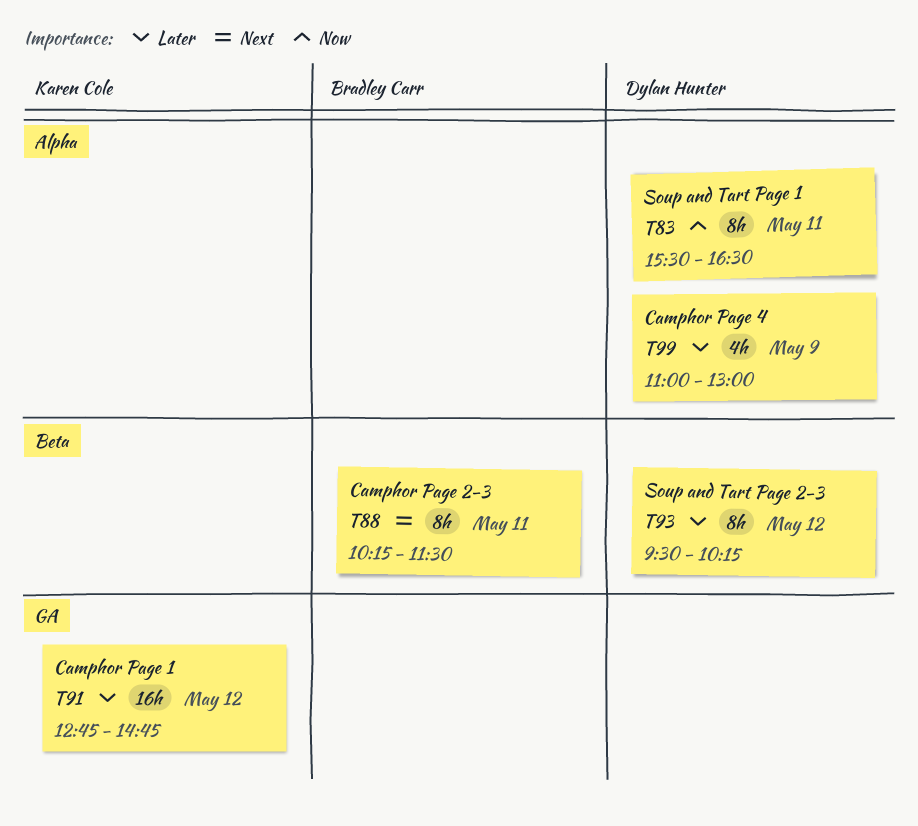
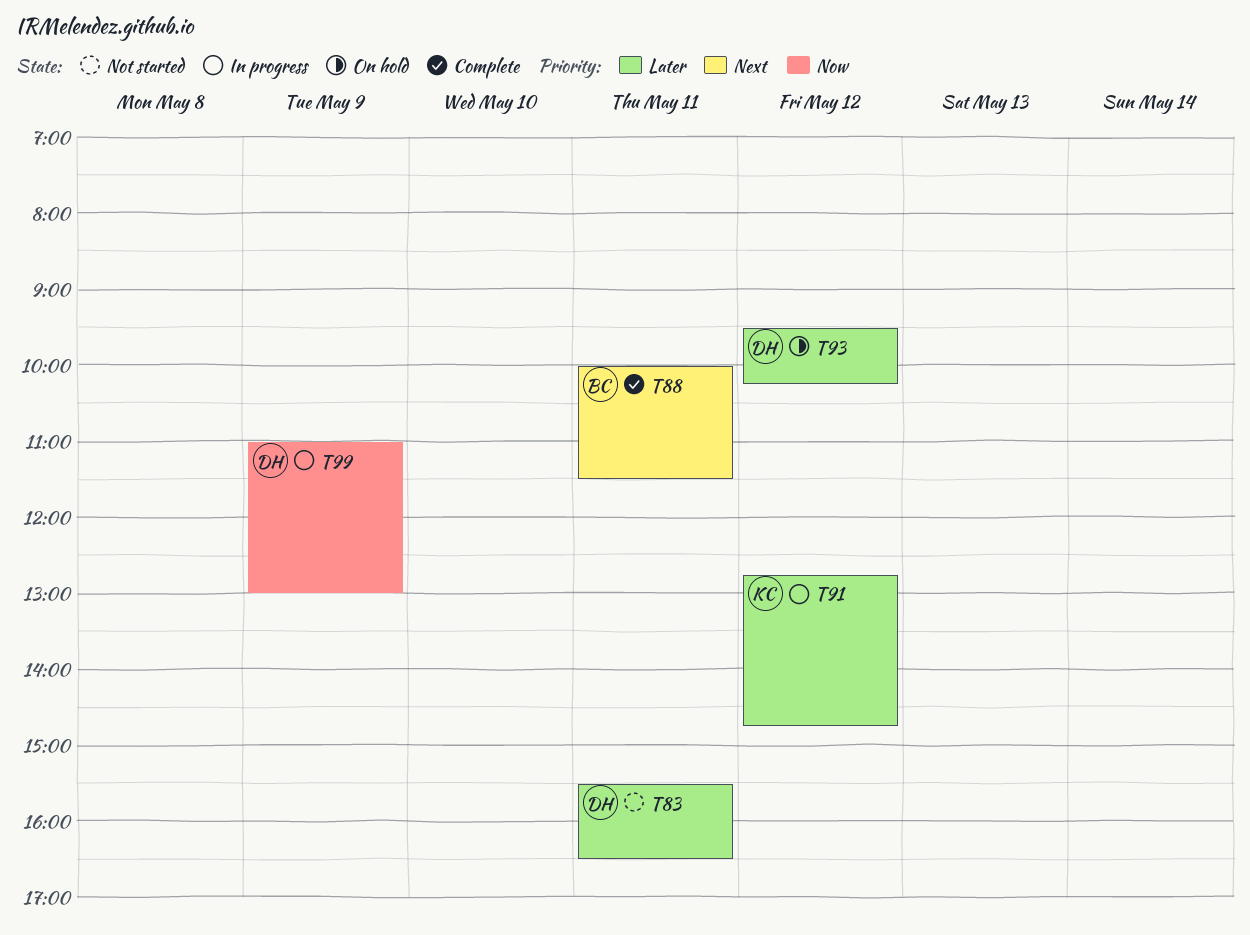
T83, priority: Now -> Later
T88, begins: 10:15 -> 10:00
T99, priority: Later -> Now

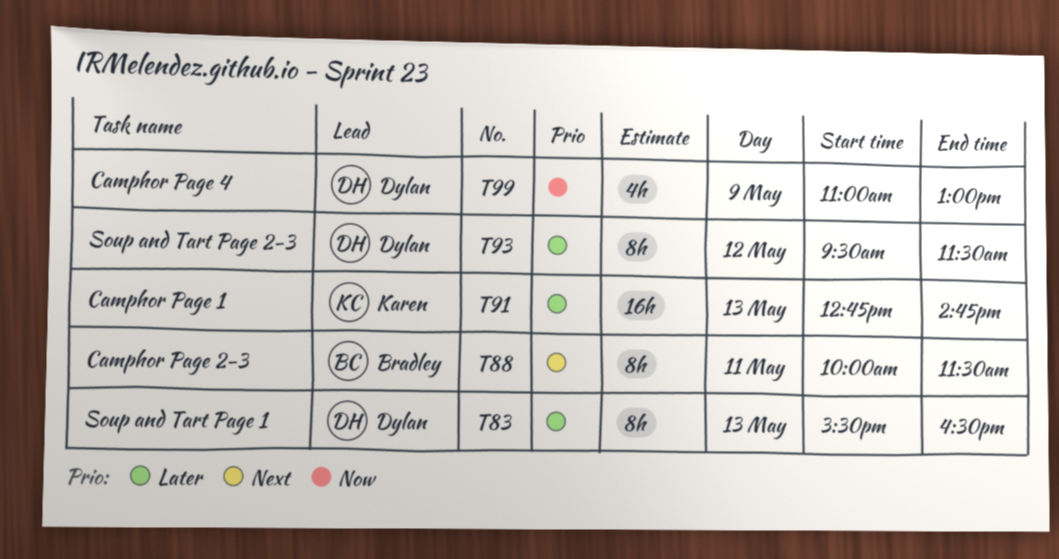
T83, day: May 11 -> May 13
T91, day: May 12 -> May 13
T93, ends: 10:15 -> 11:30

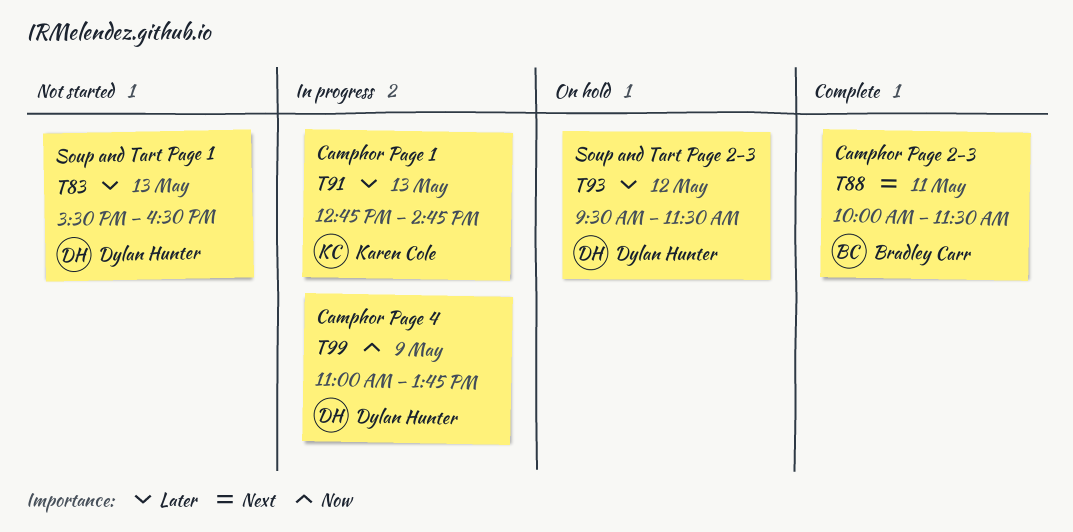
T99, ends: 13:00 -> 13:45

